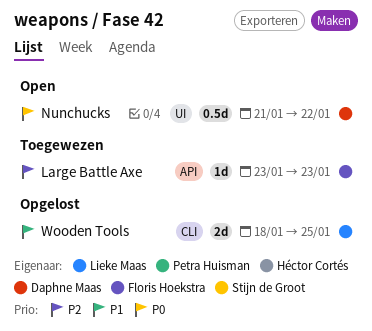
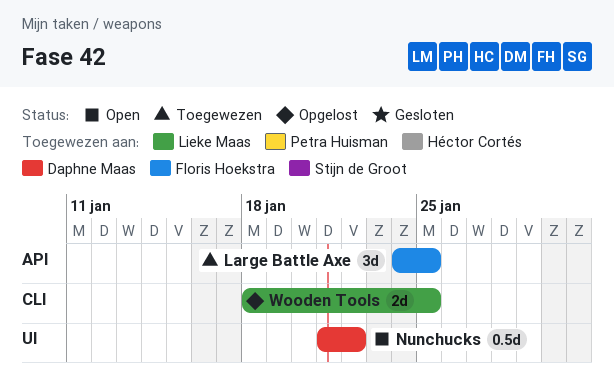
Large Battle Axe, estimate: 1d -> 3d
Large Battle Axe, start: Jan 23 -> Jan 24
Large Battle Axe, due: Jan 23 -> Jan 25

